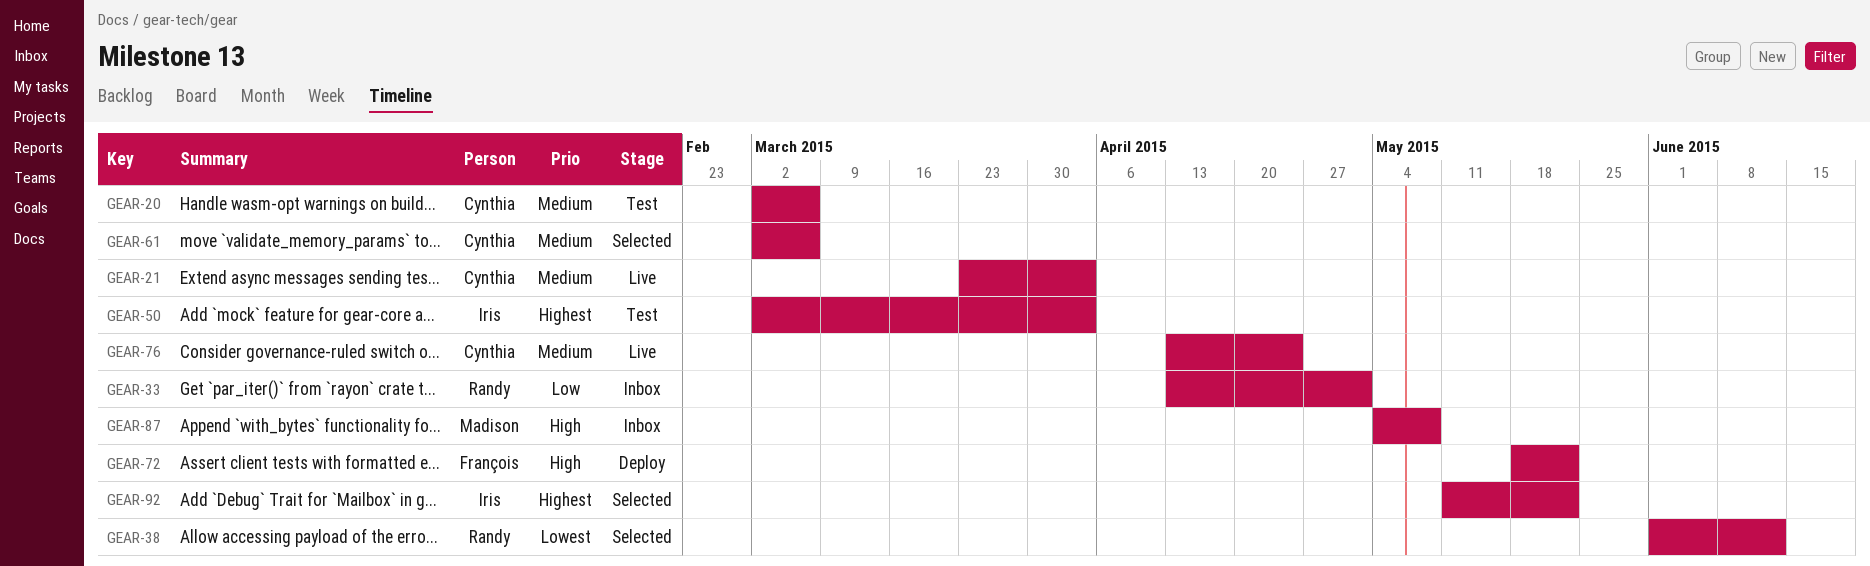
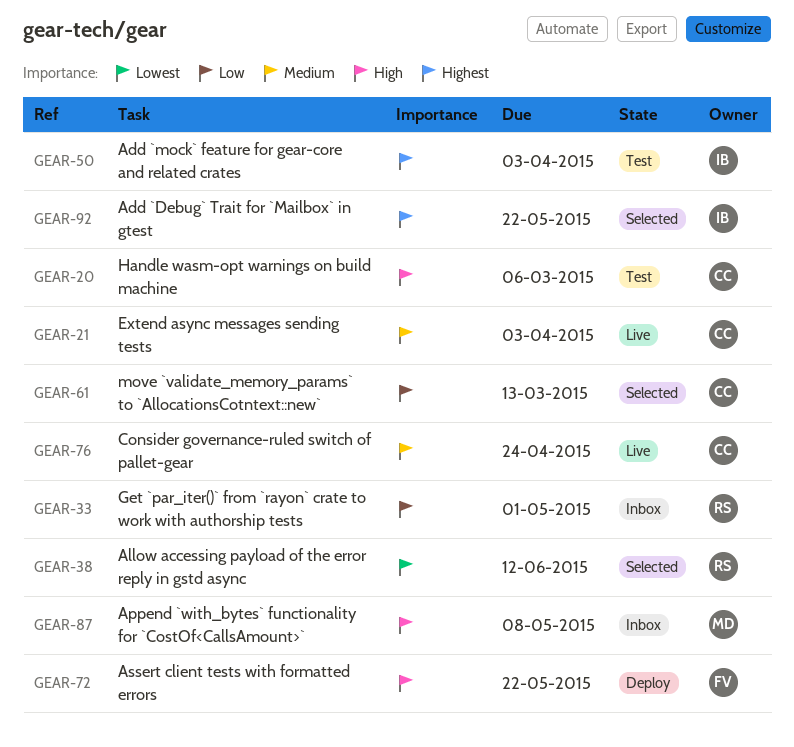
GEAR-20, priority: Medium -> High
GEAR-61, priority: Medium -> Low
GEAR-61, due: Mar 6 -> Mar 13

